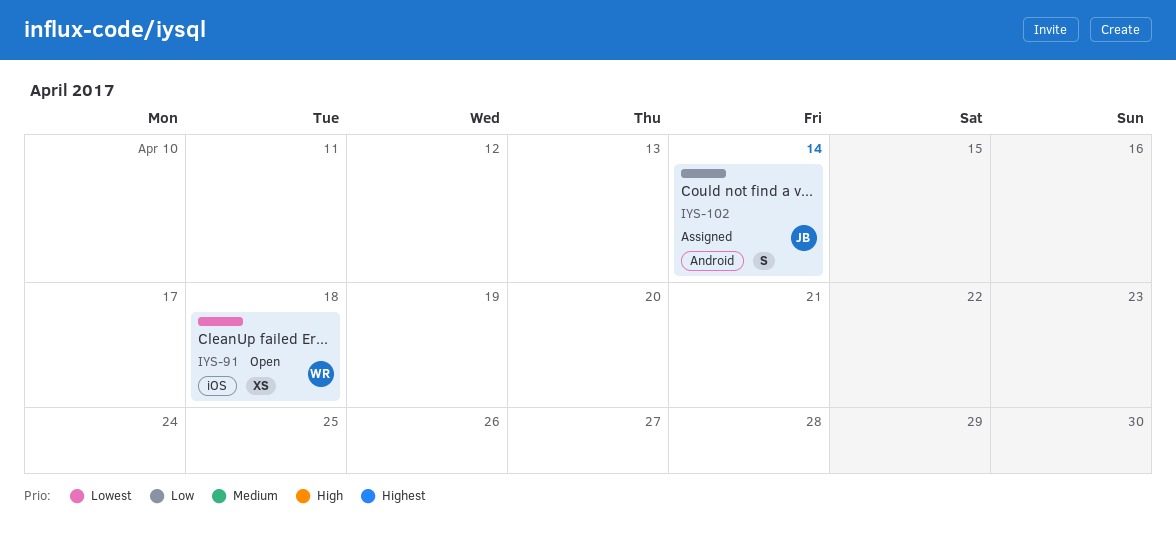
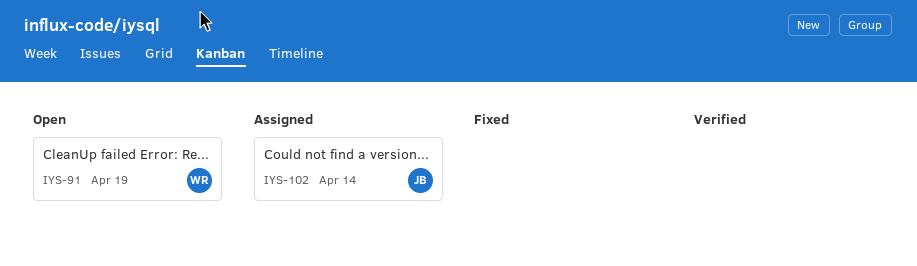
IYS-91, due: Apr 18 -> Apr 19

